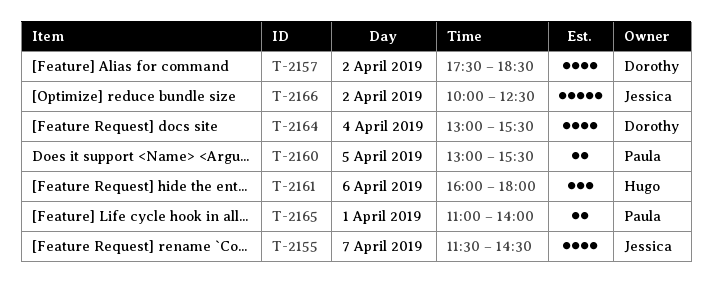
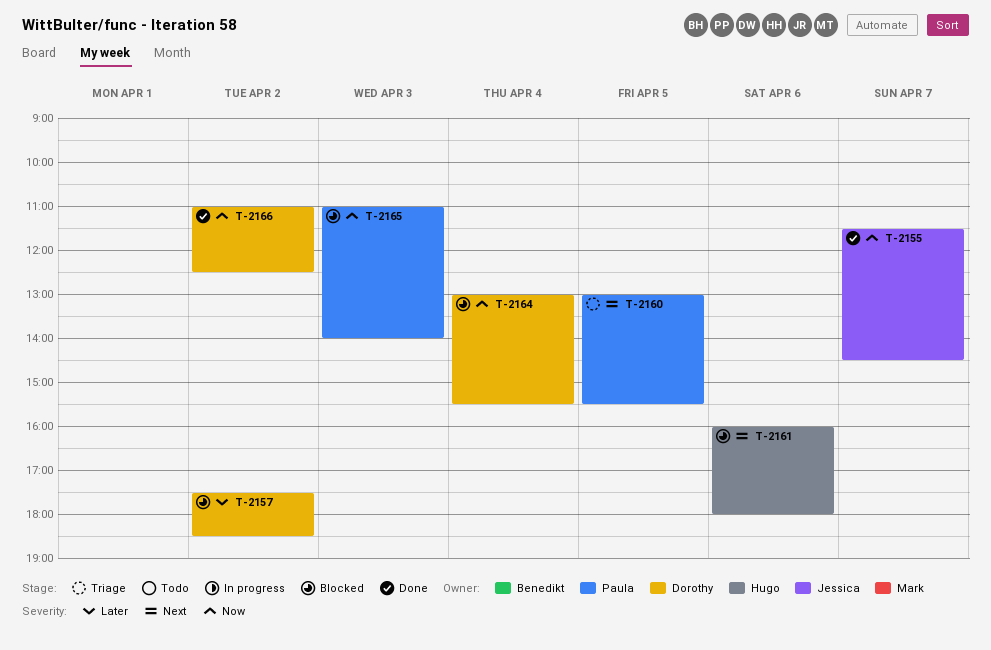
T-2165, day: Apr 1 -> Apr 3
T-2166, owner: Jessica -> Dorothy
T-2166, begins: 10:00 -> 11:00

